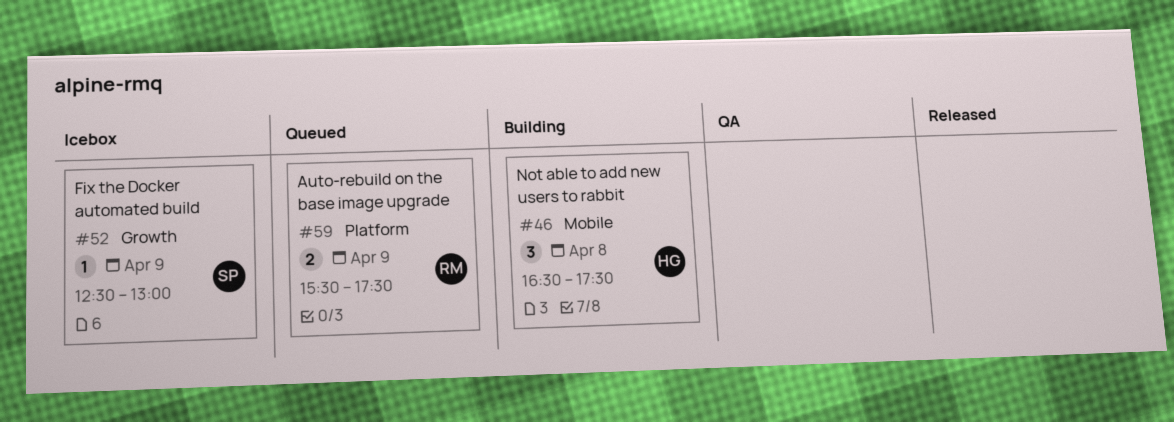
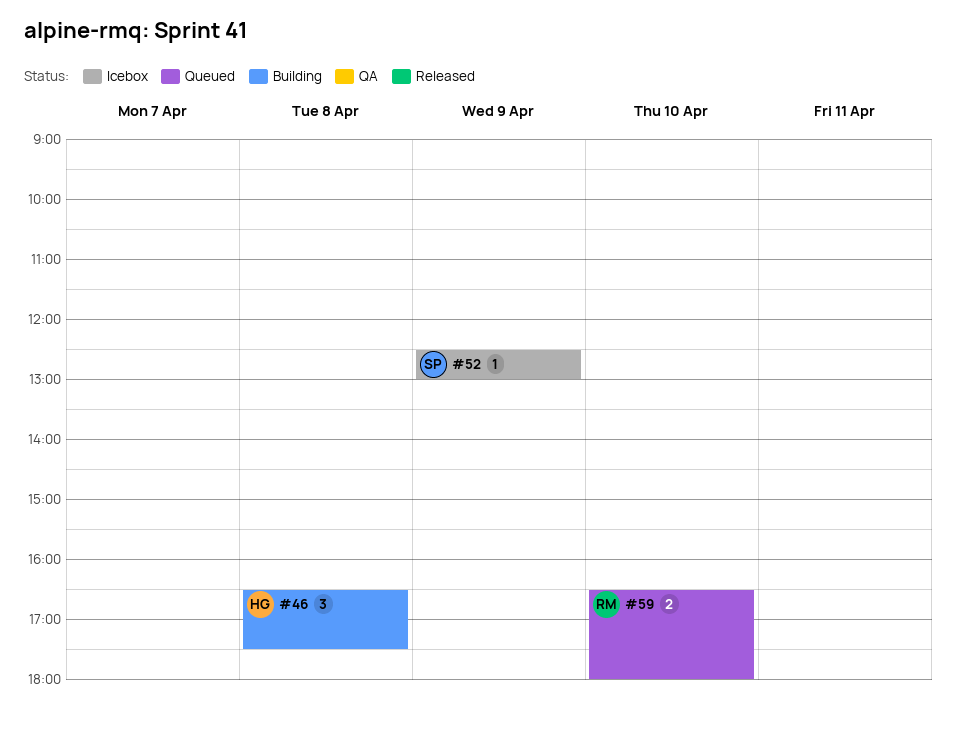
#59, day: Apr 9 -> Apr 10
#59, begins: 15:30 -> 16:30
#59, ends: 17:30 -> 18:00

